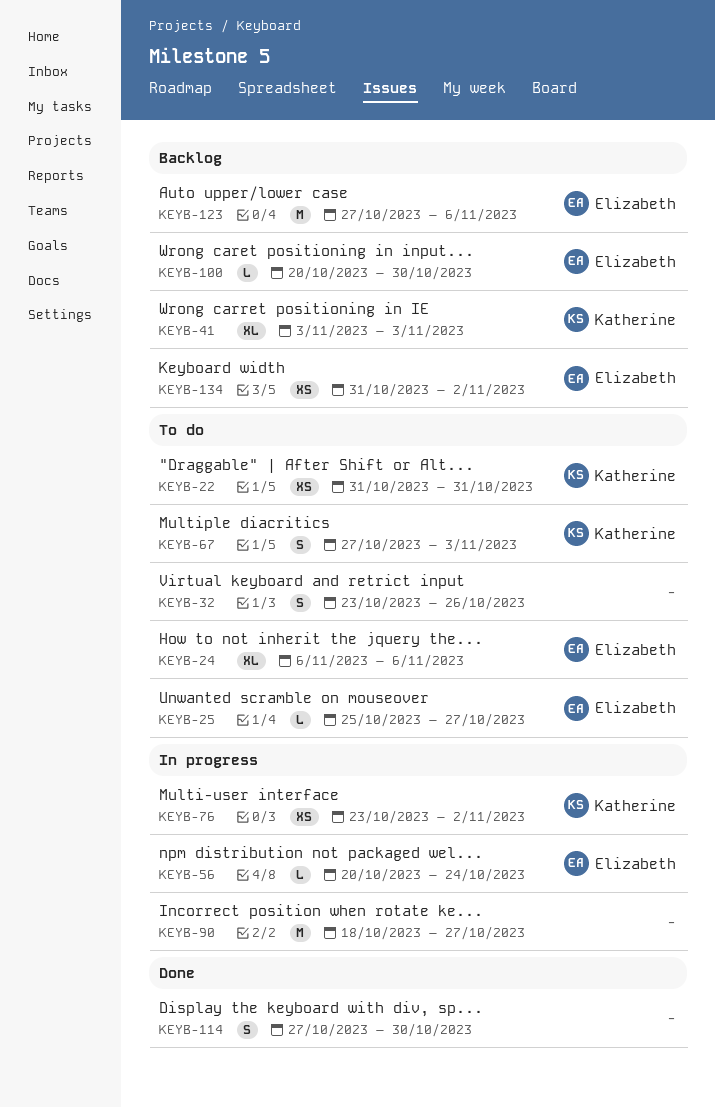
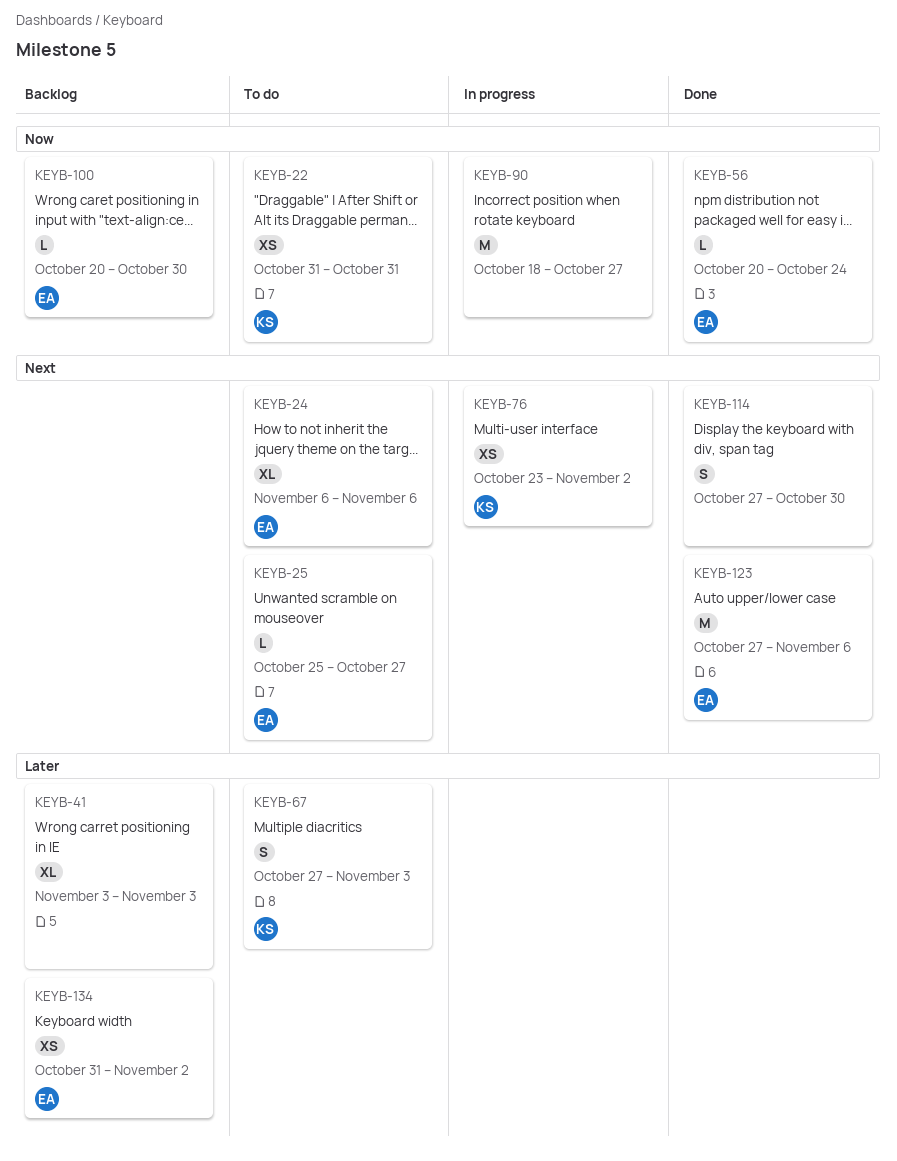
KEYB-32: present -> none
KEYB-41, owner: Katherine -> none
KEYB-56, status: In progress -> Done
KEYB-123, status: Backlog -> Done

